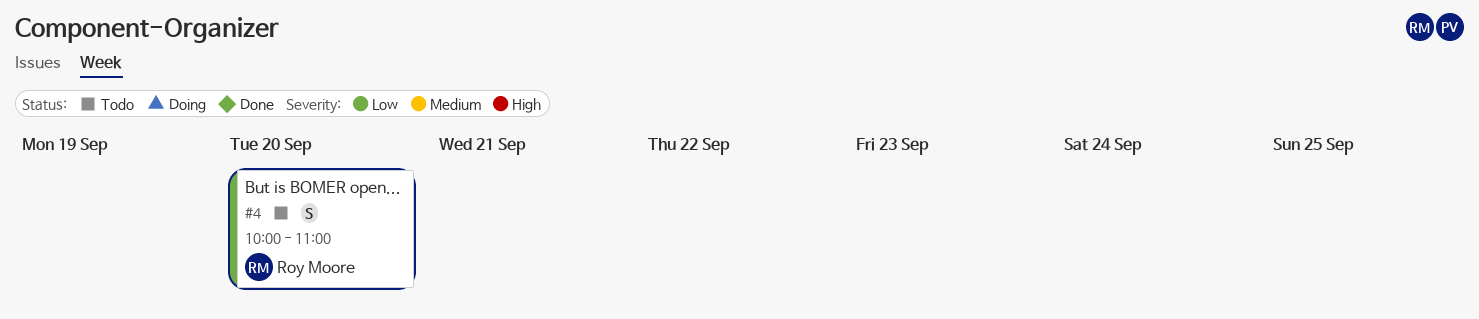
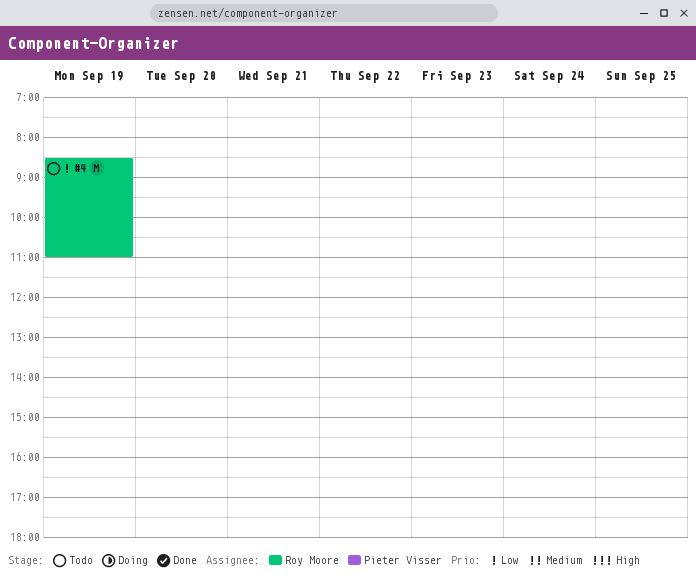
#4, estimate: S -> M
#4, day: Sep 20 -> Sep 19
#4, begins: 10:00 -> 08:30

